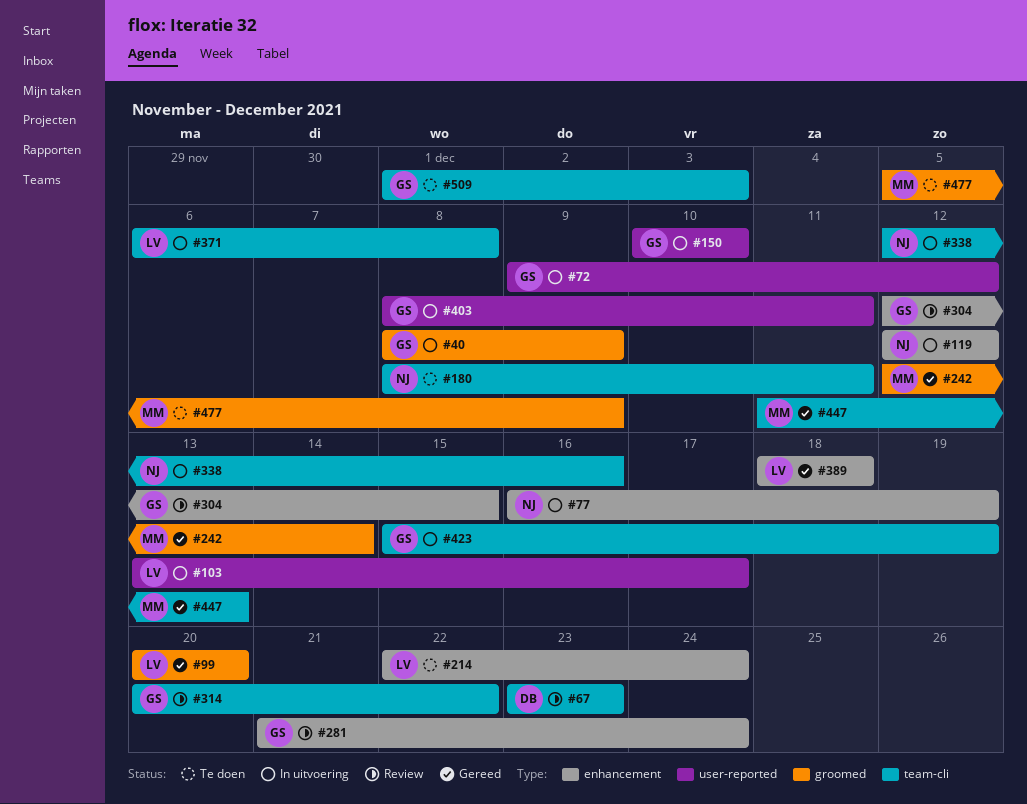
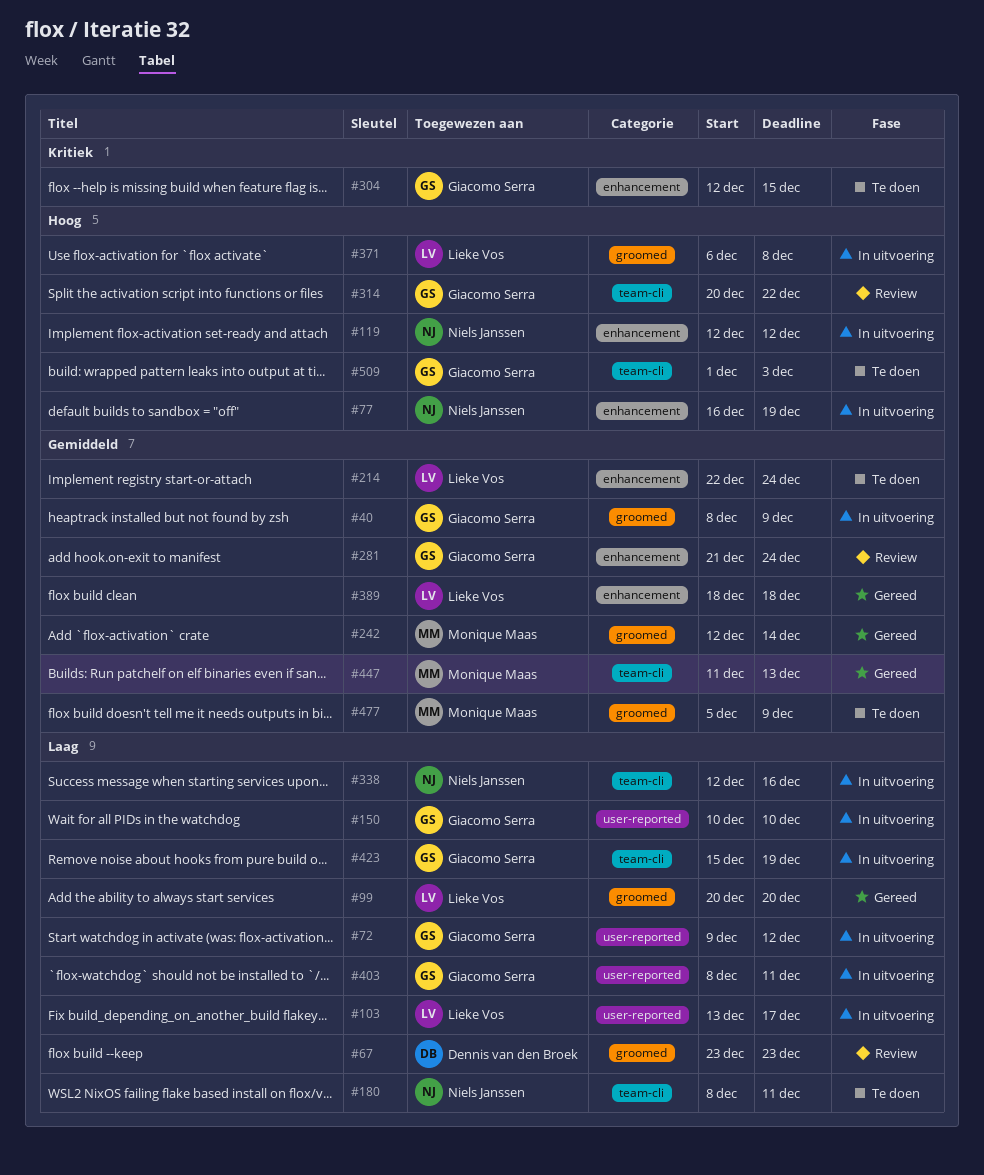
#67, label: team-cli -> groomed
#304, status: Review -> Te doen
#371, label: team-cli -> groomed

